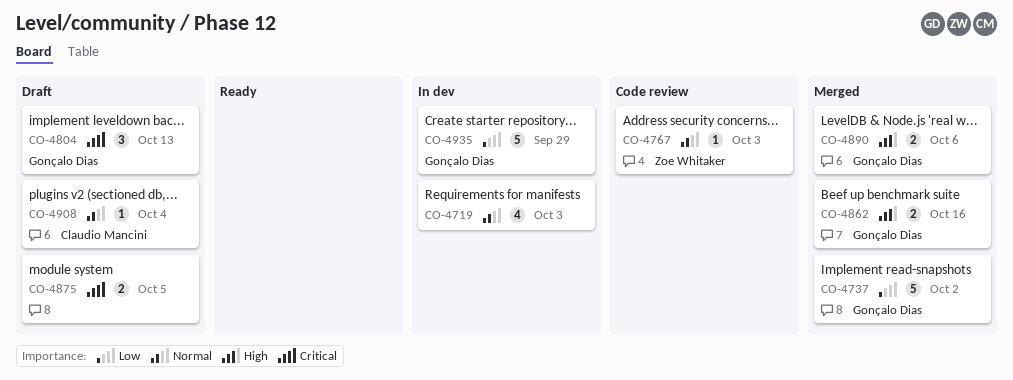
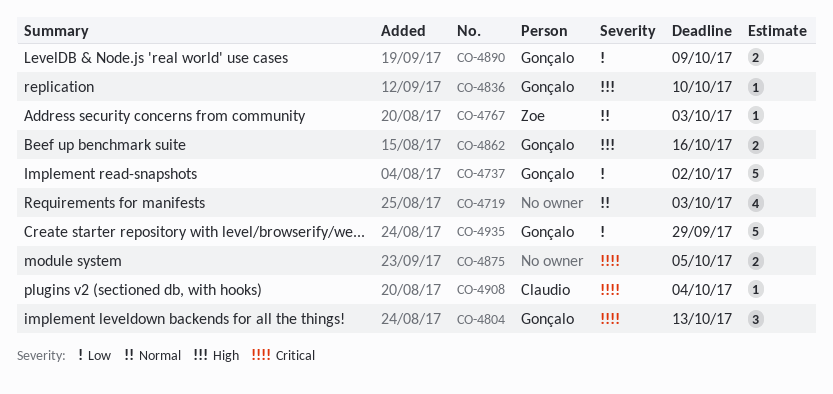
CO-4836: none -> present
CO-4890, priority: High -> Low
CO-4890, due: Oct 6 -> Oct 9
CO-4908, priority: Normal -> Critical

